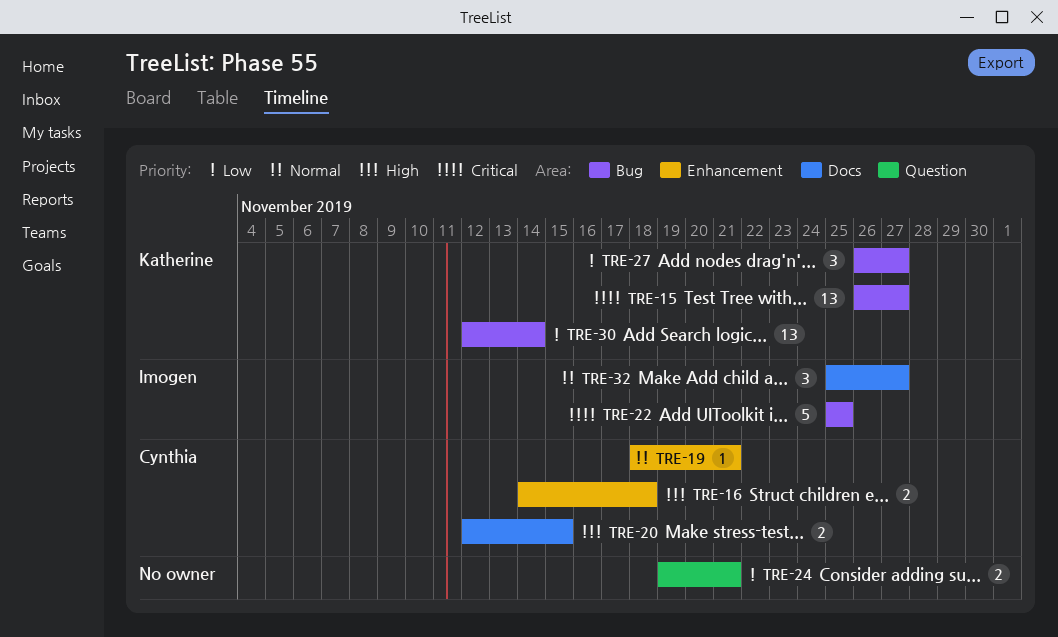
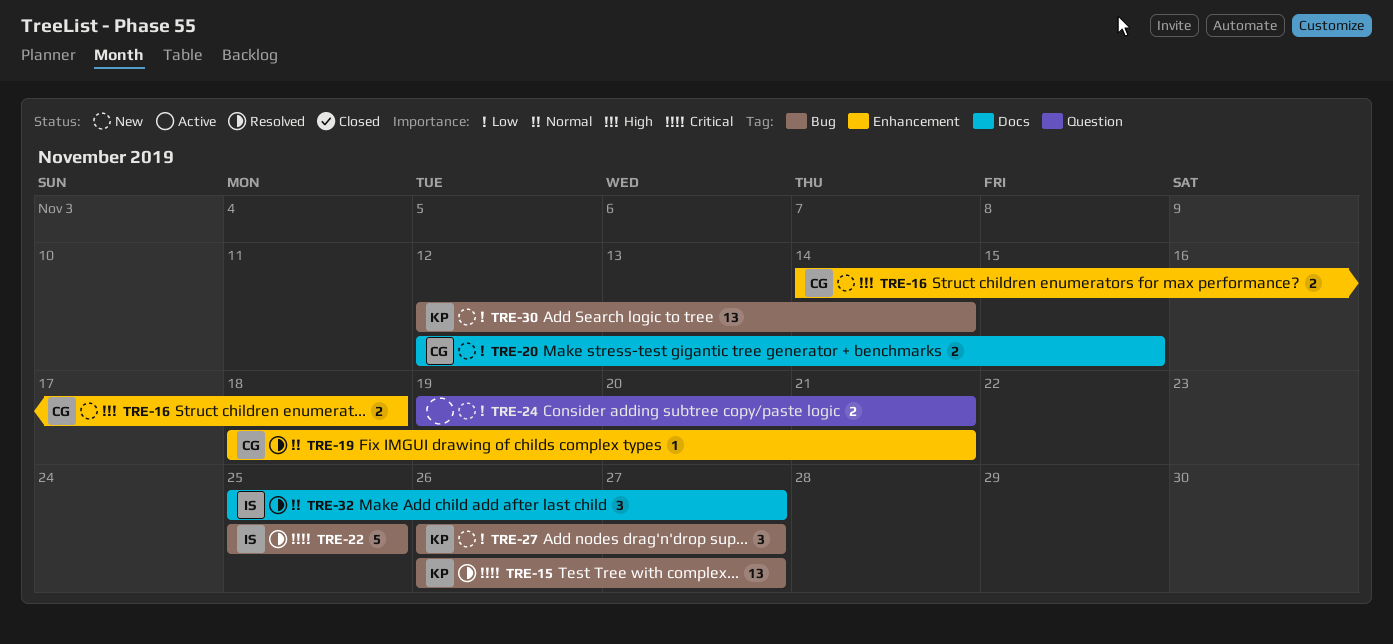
TRE-20, priority: High -> Low

